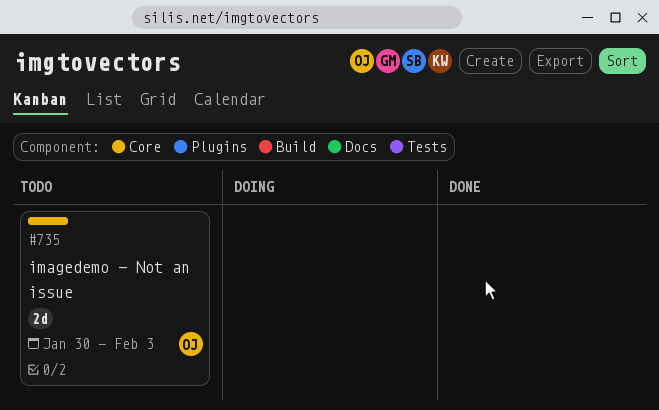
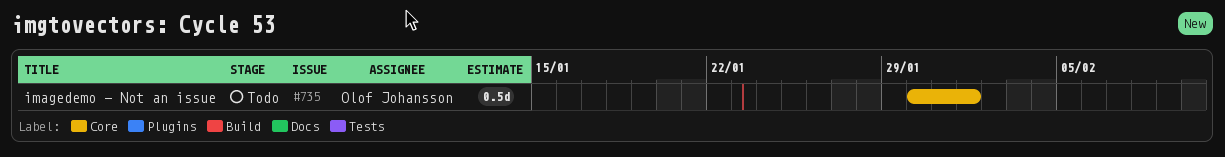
#735, estimate: 2d -> 0.5d
#735, due: Feb 3 -> Feb 1

